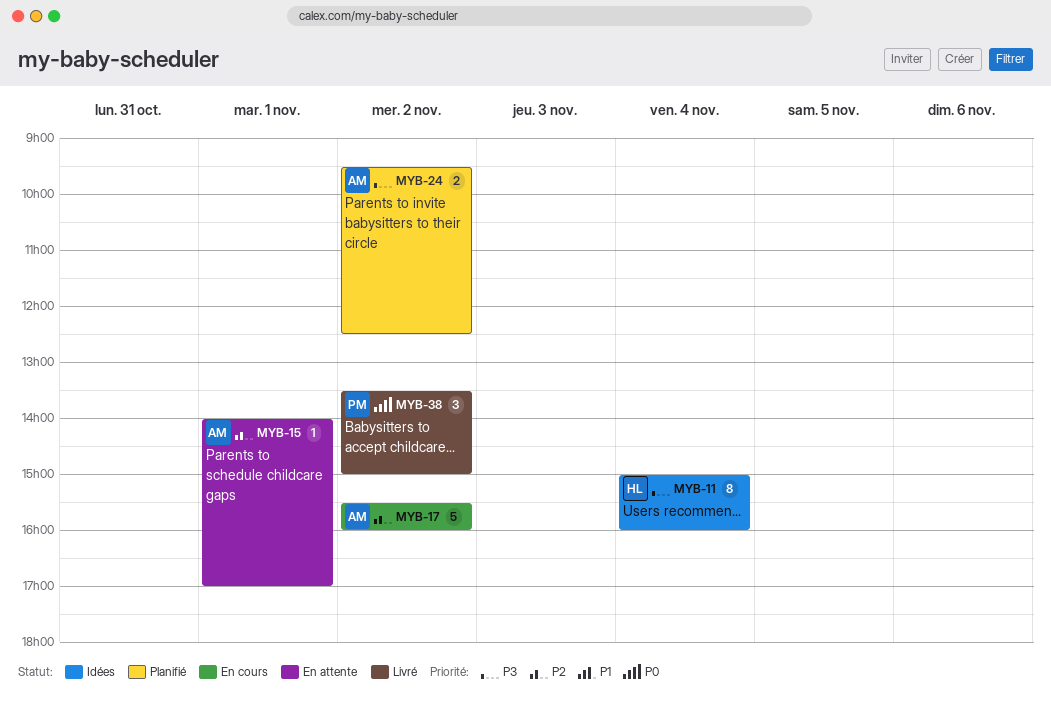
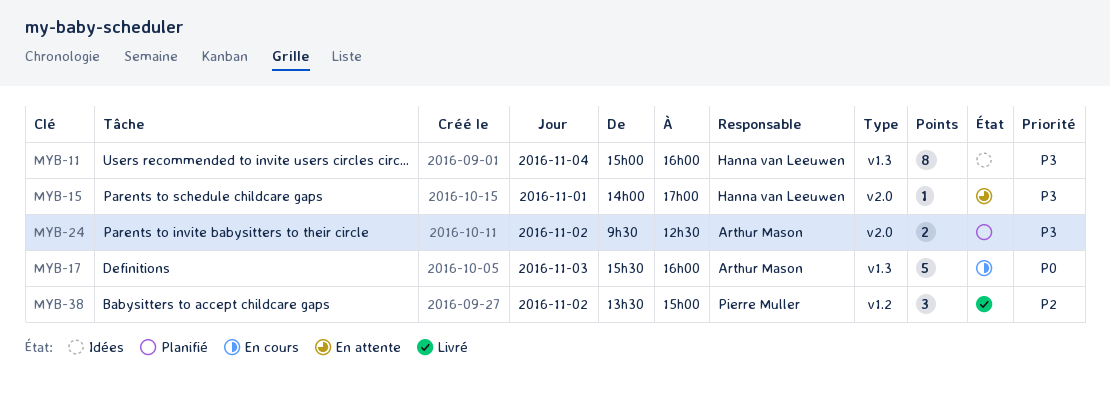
MYB-15, owner: Arthur Mason -> Hanna van Leeuwen
MYB-15, priority: P2 -> P3
MYB-17, priority: P2 -> P0
MYB-17, day: Nov 2 -> Nov 3
MYB-38, priority: P0 -> P2

